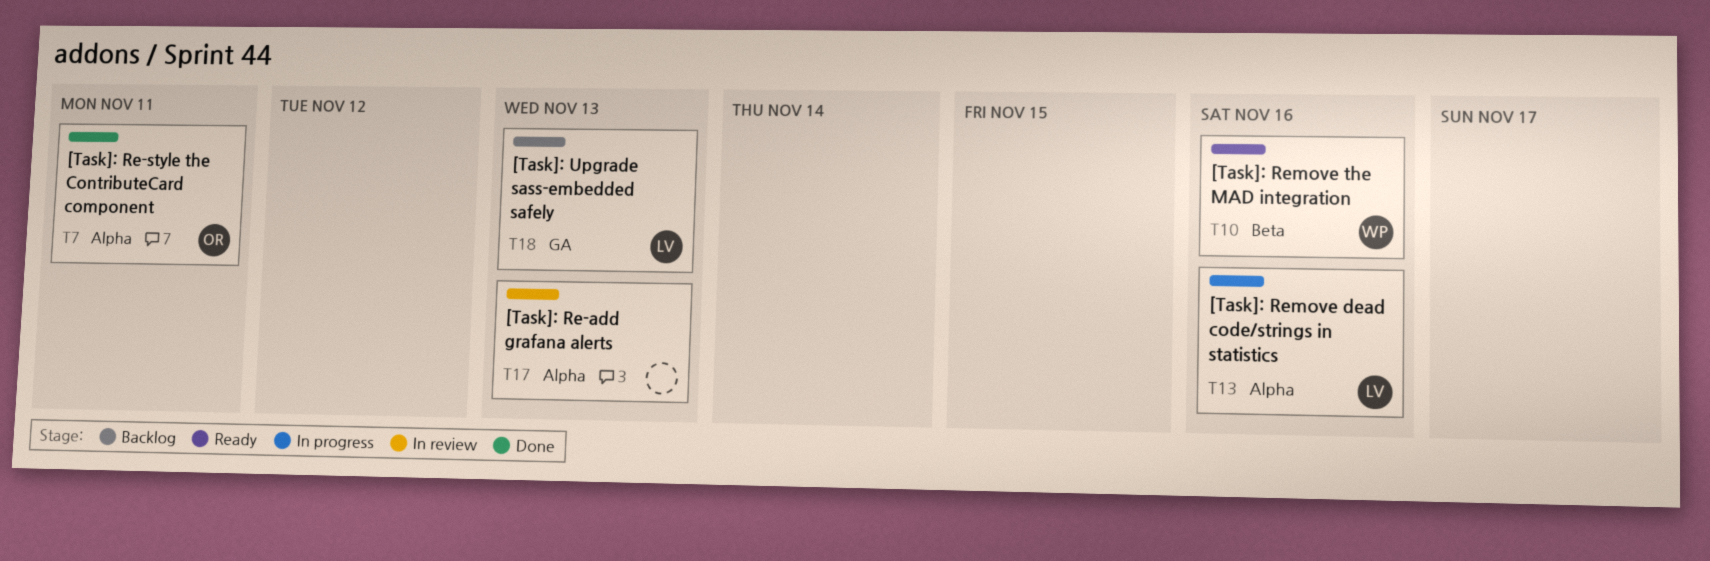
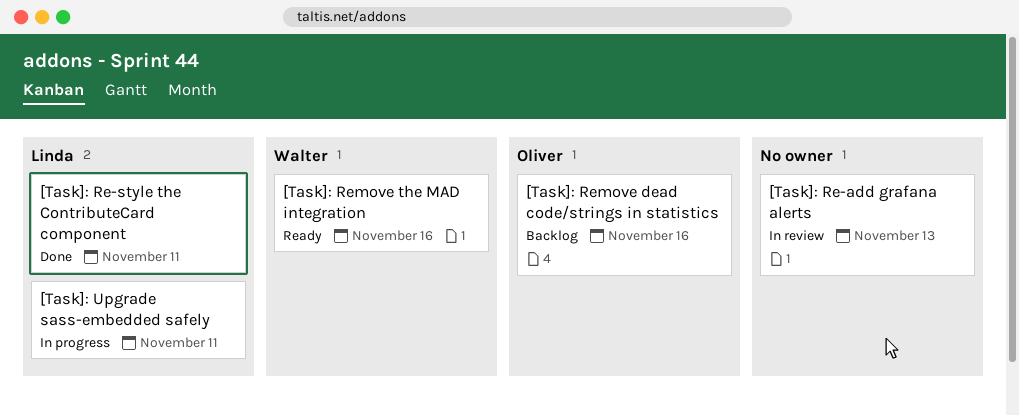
[Task]: Re-style the ContributeCard component, owner: Oliver -> Linda
[Task]: Remove dead code/strings in statistics, status: In progress -> Backlog
[Task]: Remove dead code/strings in statistics, owner: Linda -> Oliver
[Task]: Upgrade sass-embedded safely, status: Backlog -> In progress
[Task]: Upgrade sass-embedded safely, due: Nov 13 -> Nov 11

